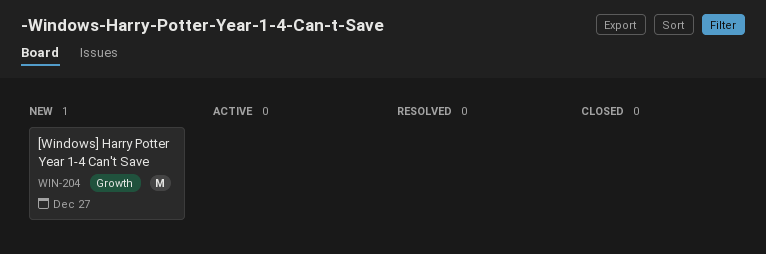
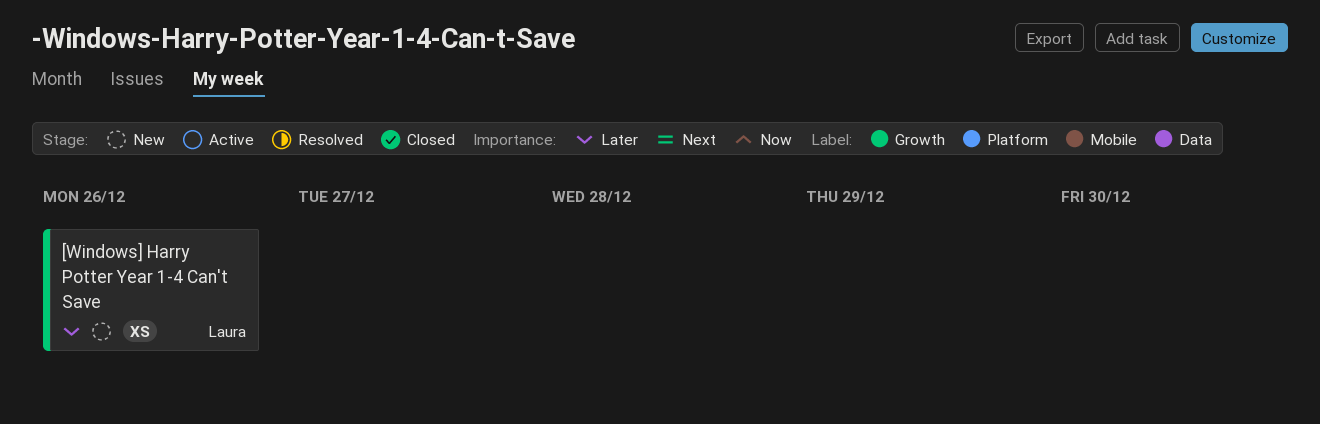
[Windows] Harry Potter Year 1-4 Can't Save, estimate: M -> XS
[Windows] Harry Potter Year 1-4 Can't Save, due: Dec 27 -> Dec 26

